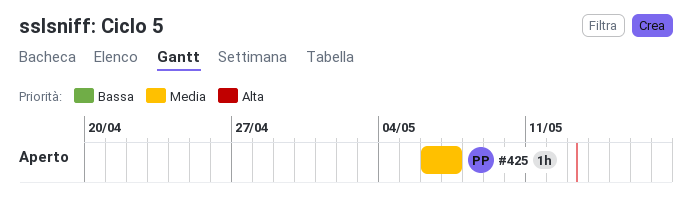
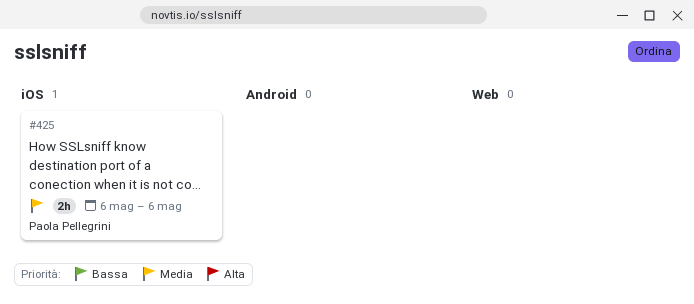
#425, estimate: 1h -> 2h
#425, due: May 7 -> May 6

